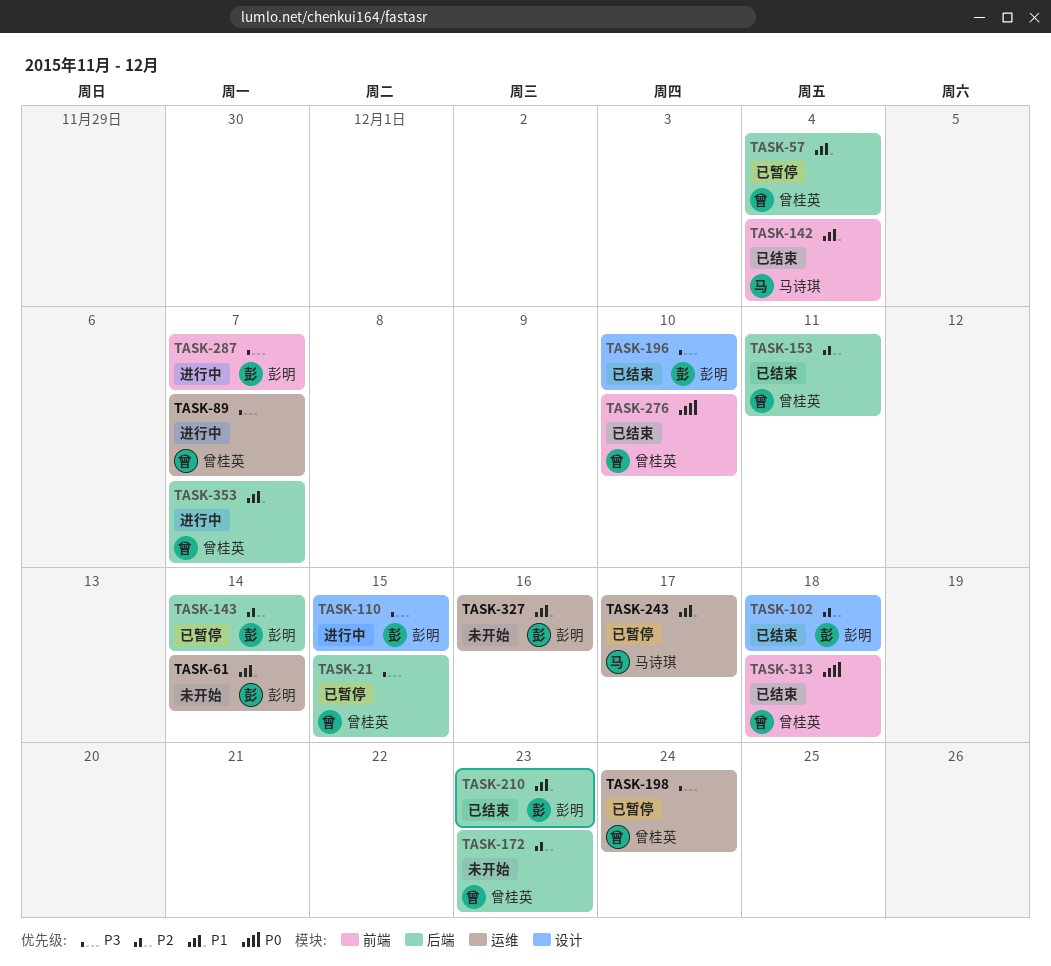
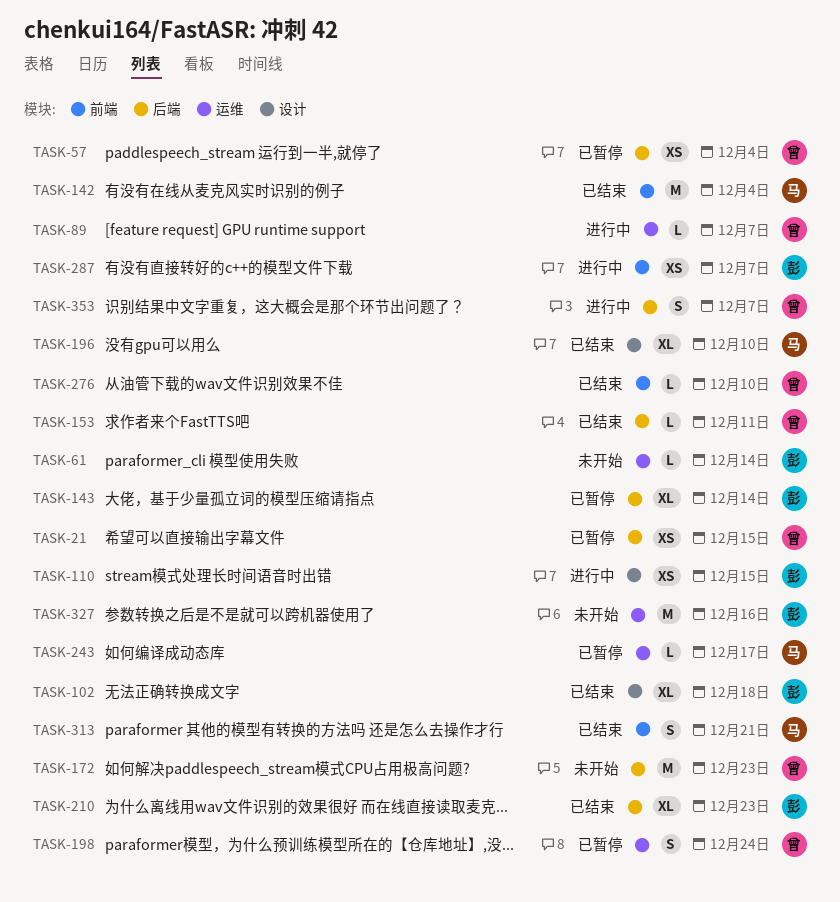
TASK-196, owner: 彭明 -> 马诗琪
TASK-313, owner: 曾桂英 -> 马诗琪
TASK-313, due: Dec 18 -> Dec 21

